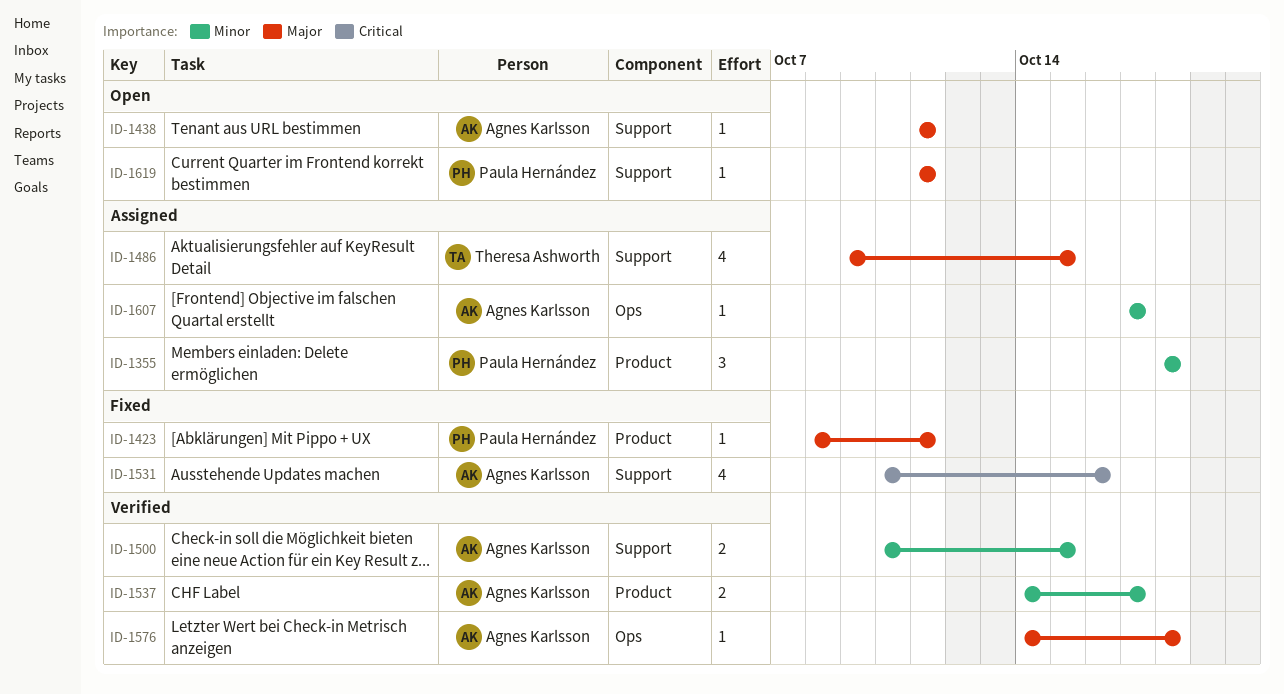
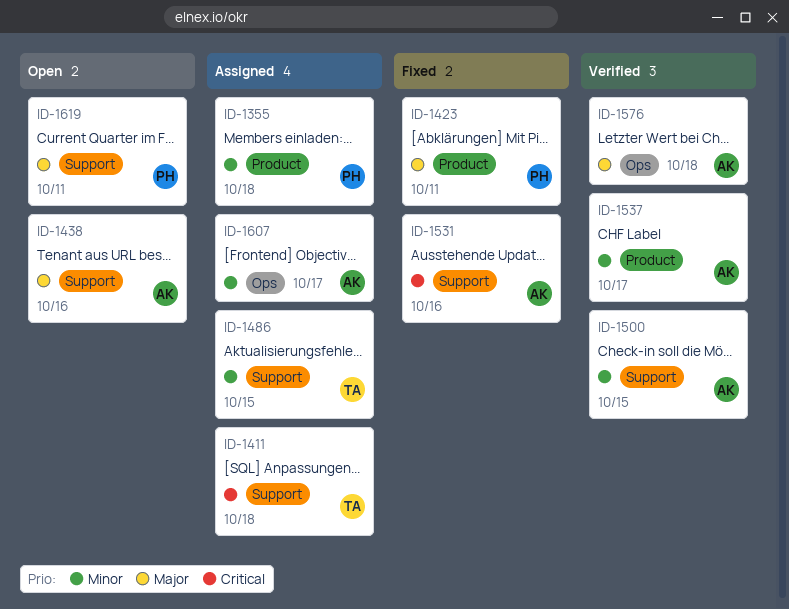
ID-1411: none -> present
ID-1438, due: Oct 11 -> Oct 16
ID-1486, priority: Major -> Minor

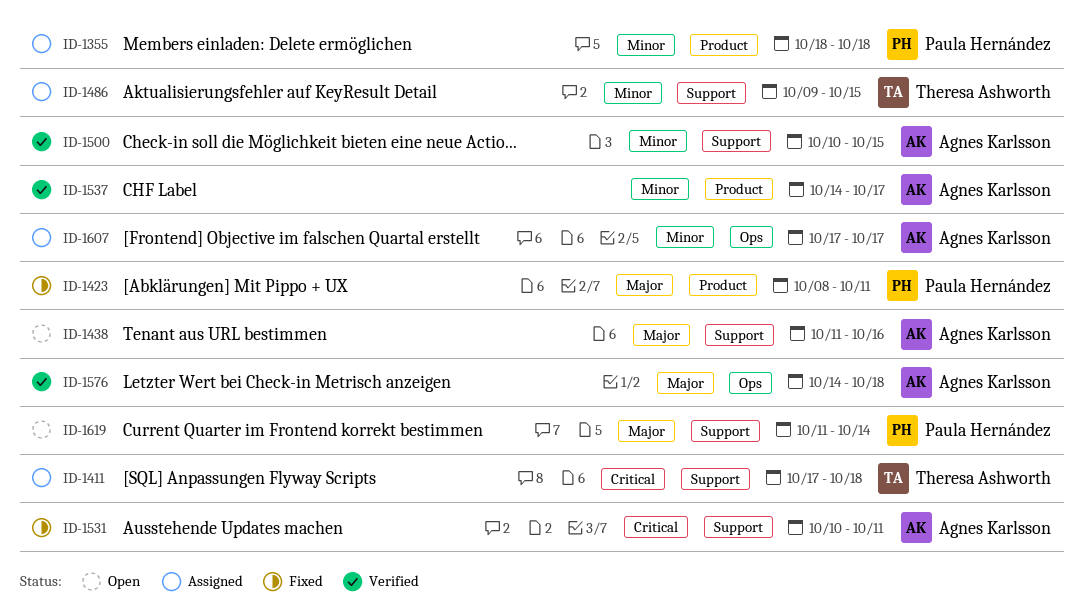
ID-1531, due: Oct 16 -> Oct 11
ID-1619, due: Oct 11 -> Oct 14

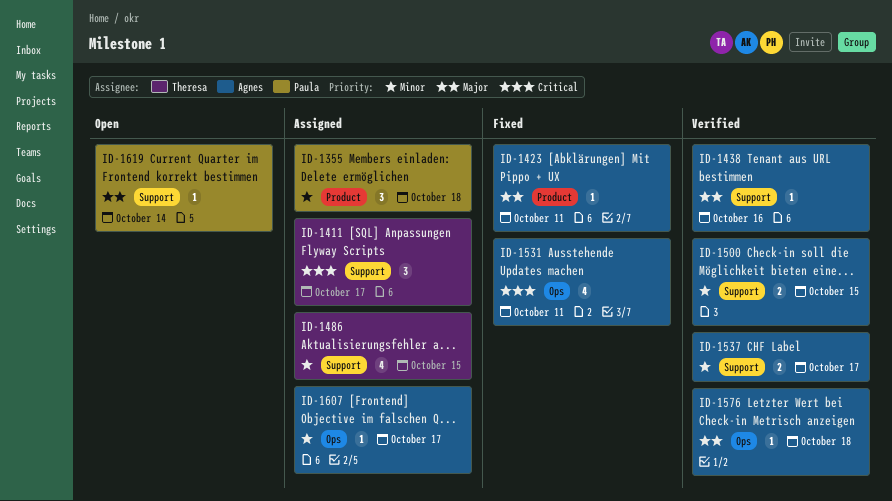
ID-1411, due: Oct 18 -> Oct 17
ID-1423, owner: Paula Hernández -> Agnes Karlsson
ID-1438, status: Open -> Verified
ID-1531, label: Support -> Ops
ID-1537, label: Product -> Support

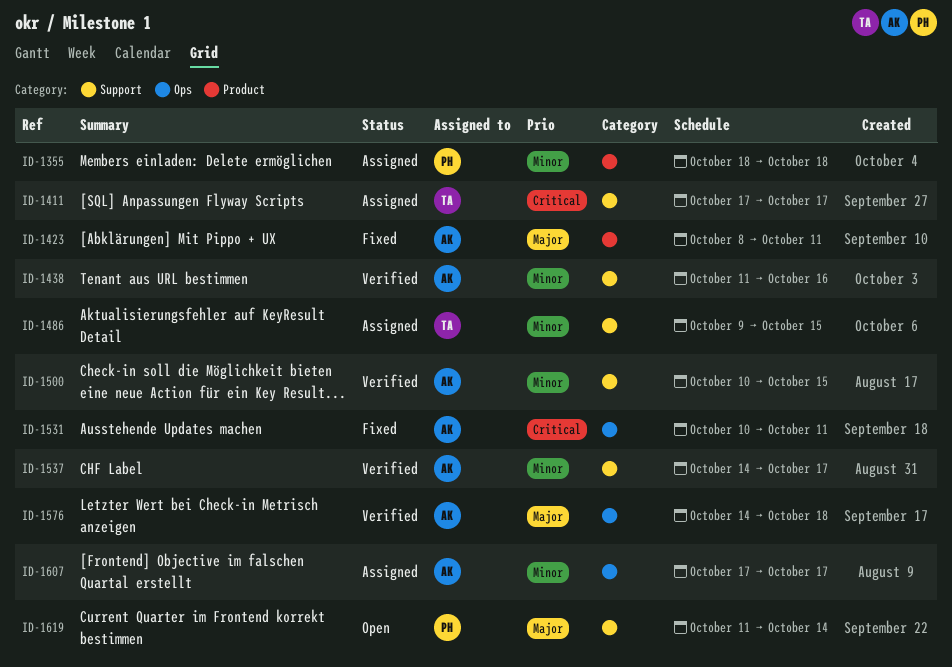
ID-1438, priority: Major -> Minor

